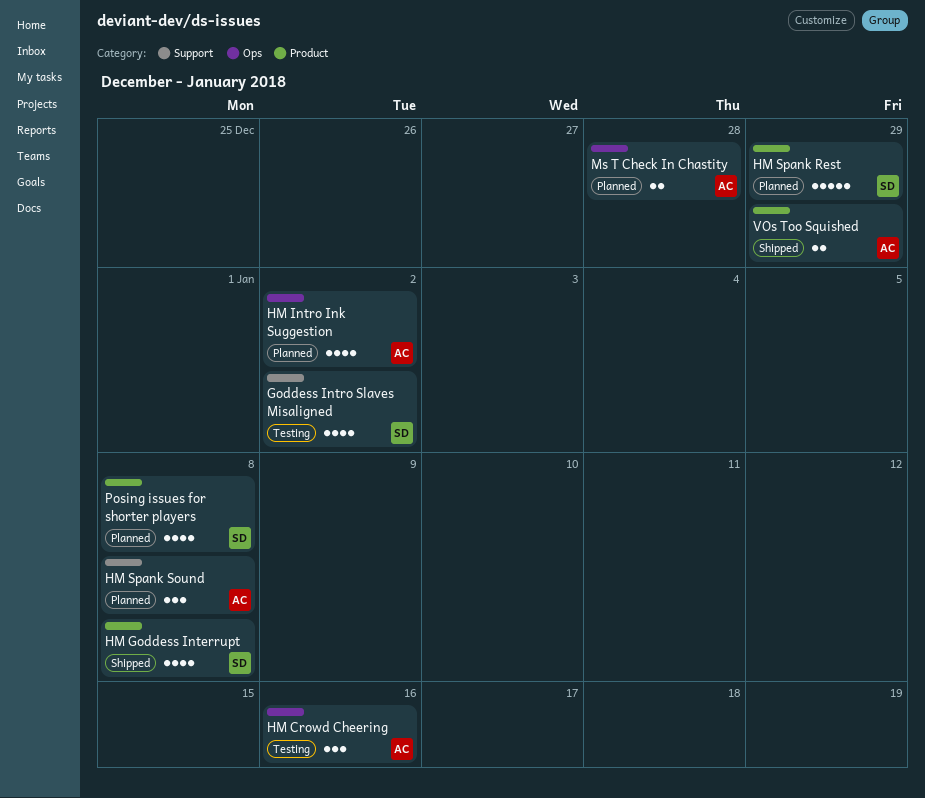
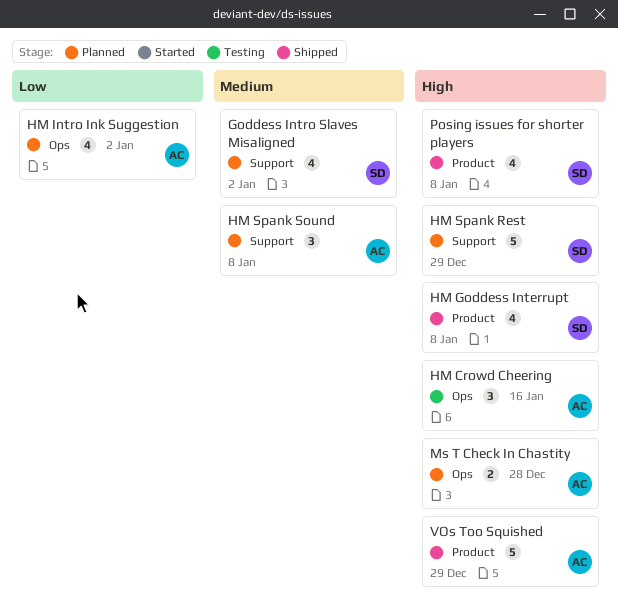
Goddess Intro Slaves Misaligned, status: Testing -> Planned
HM Spank Rest, label: Product -> Support
Posing issues for shorter players, status: Planned -> Shipped
VOs Too Squished, estimate: 2 -> 5

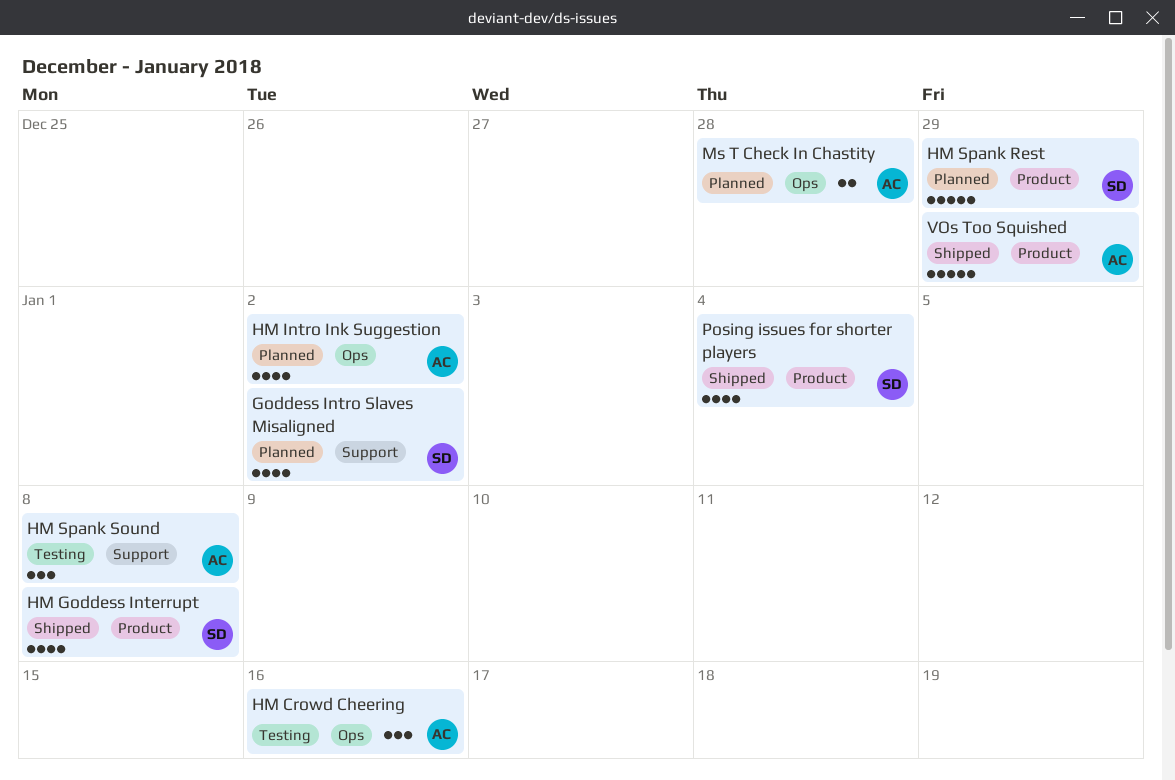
HM Spank Rest, label: Support -> Product
HM Spank Sound, status: Planned -> Testing
Posing issues for shorter players, due: Jan 8 -> Jan 4

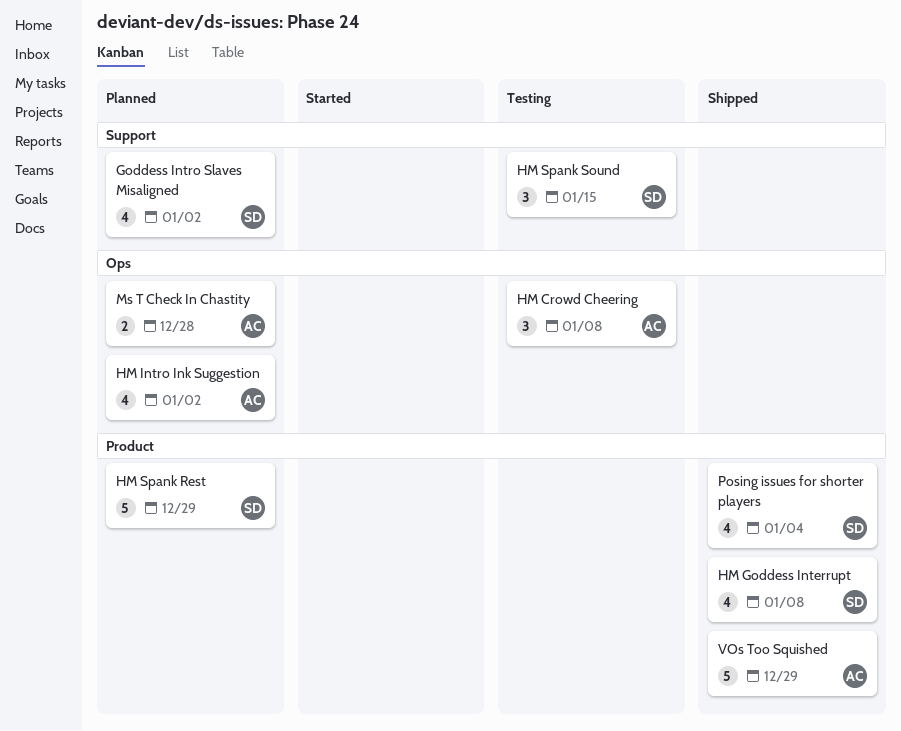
HM Crowd Cheering, due: Jan 16 -> Jan 8
HM Spank Sound, owner: AC -> SD
HM Spank Sound, due: Jan 8 -> Jan 15

